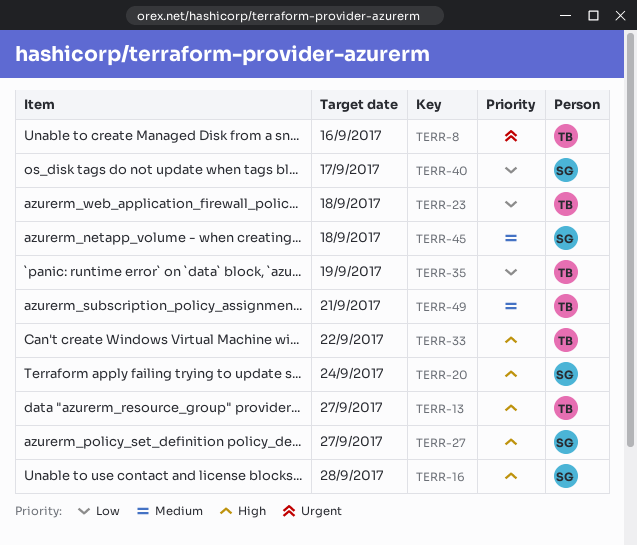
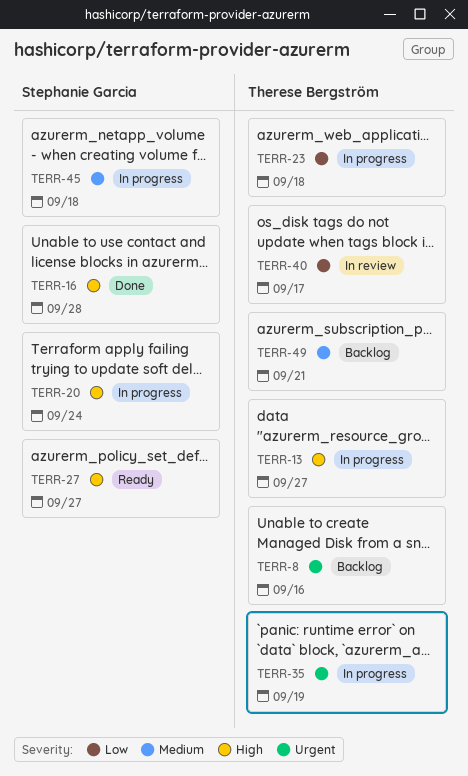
TERR-33: present -> none
TERR-35, priority: Low -> Urgent
TERR-40, owner: Stephanie Garcia -> Therese Bergström

